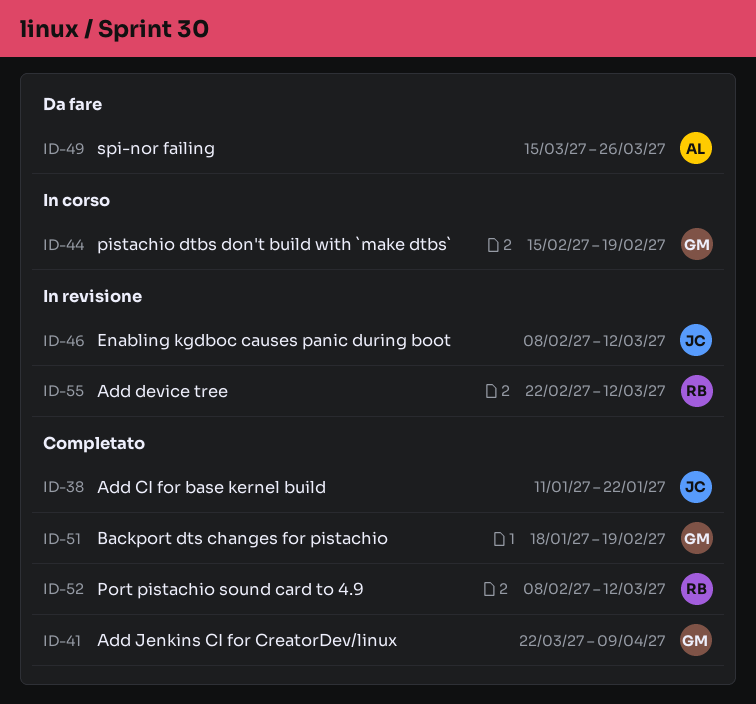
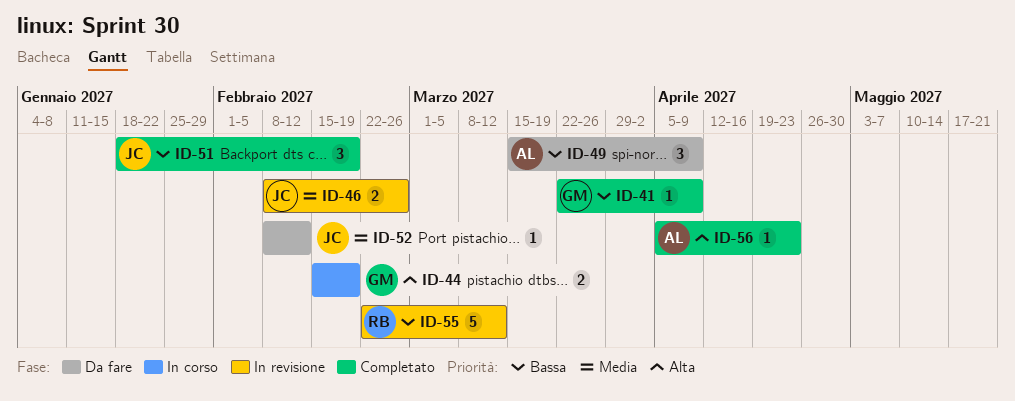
ID-38: present -> none
ID-46, due: Mar 12 -> Feb 26
ID-49, due: Mar 26 -> Apr 9
ID-51, owner: GM -> JC
ID-52, status: Completato -> Da fare
ID-52, owner: RB -> JC
ID-52, due: Mar 12 -> Feb 12
ID-56: none -> present

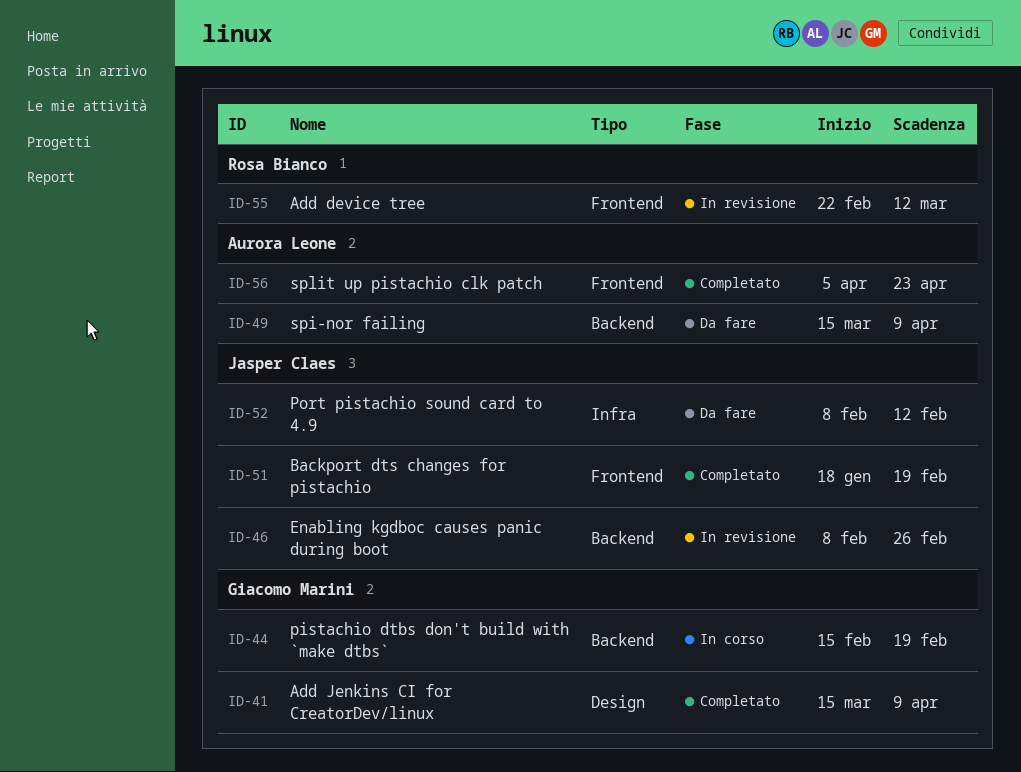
ID-41, start: Mar 22 -> Mar 15

